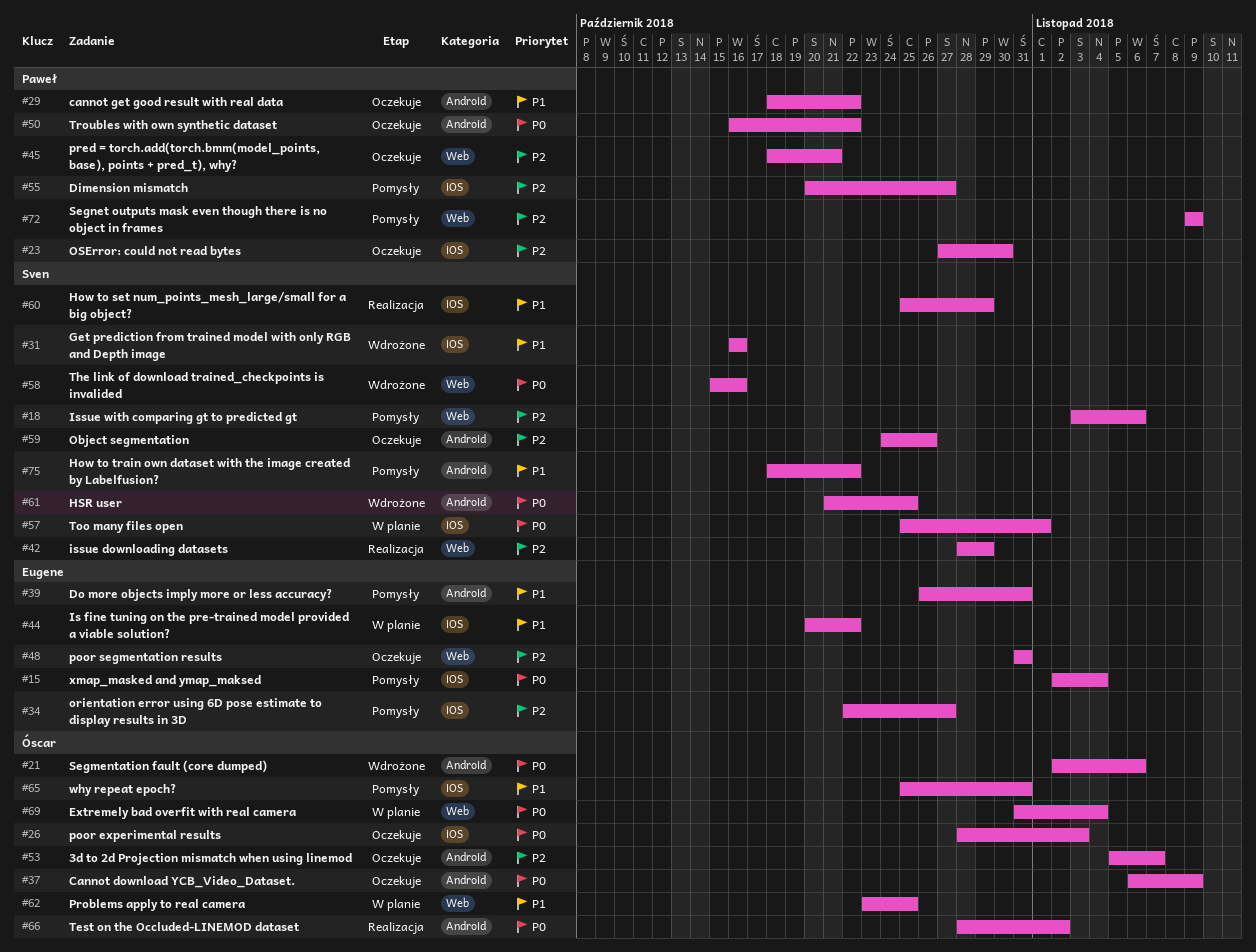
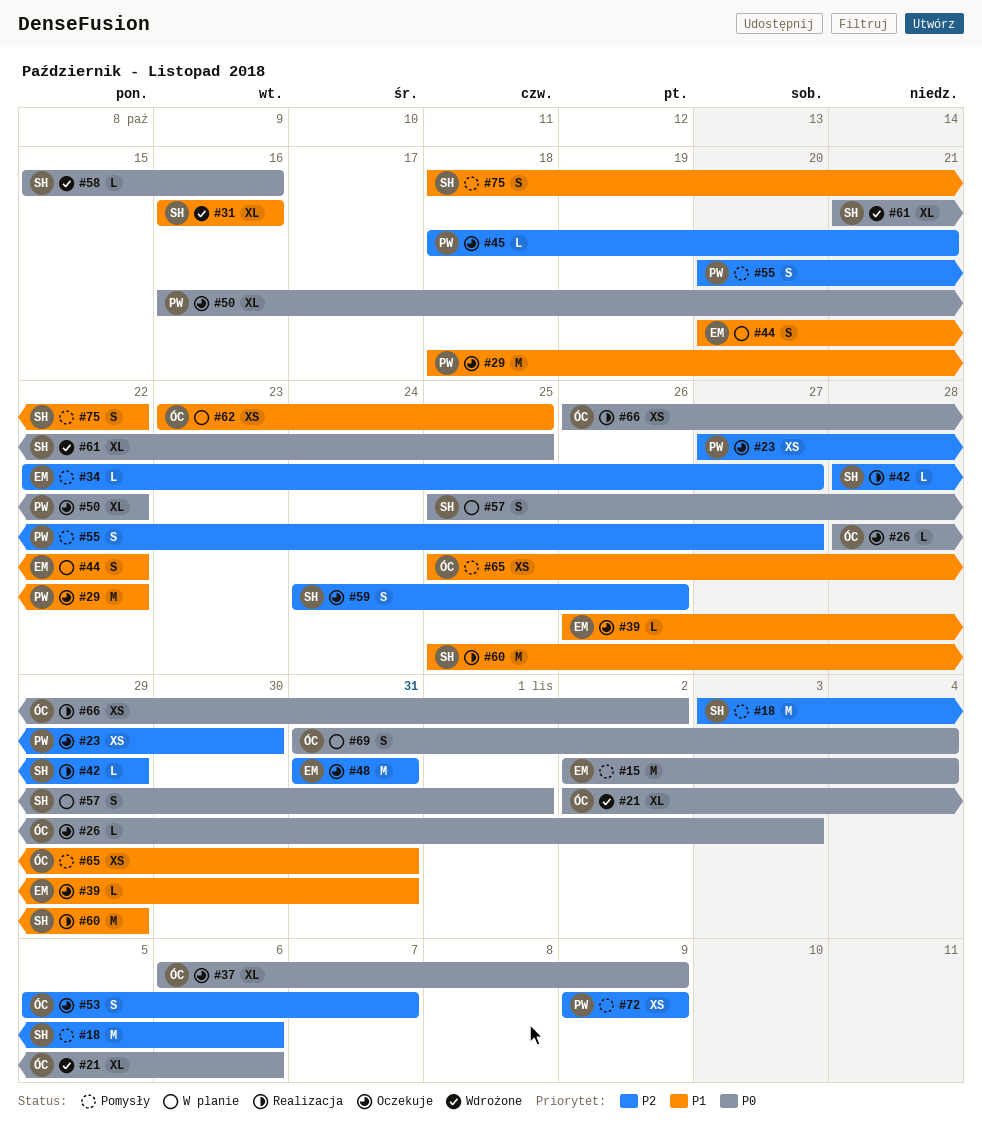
#39, status: Pomysły -> Oczekuje
#66, start: Oct 28 -> Oct 26

